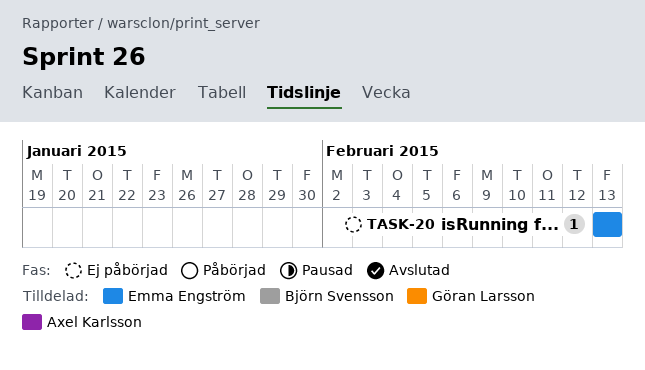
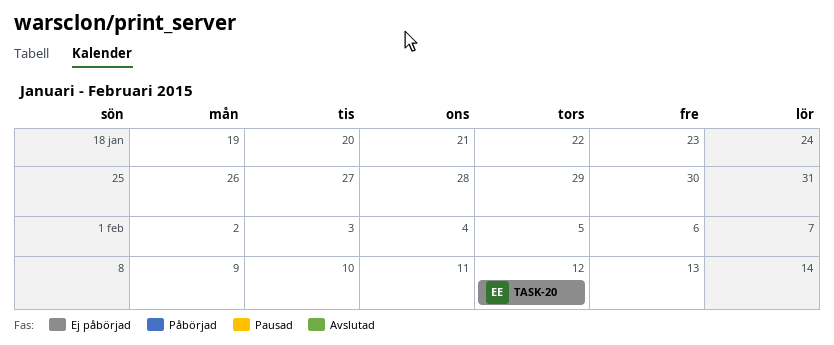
TASK-20, start: Feb 13 -> Feb 12
TASK-20, due: Feb 13 -> Feb 12

